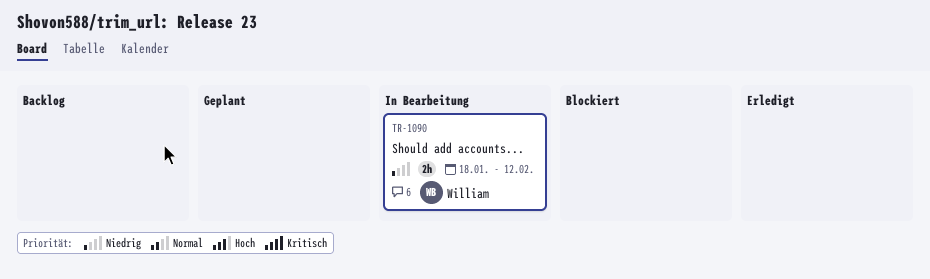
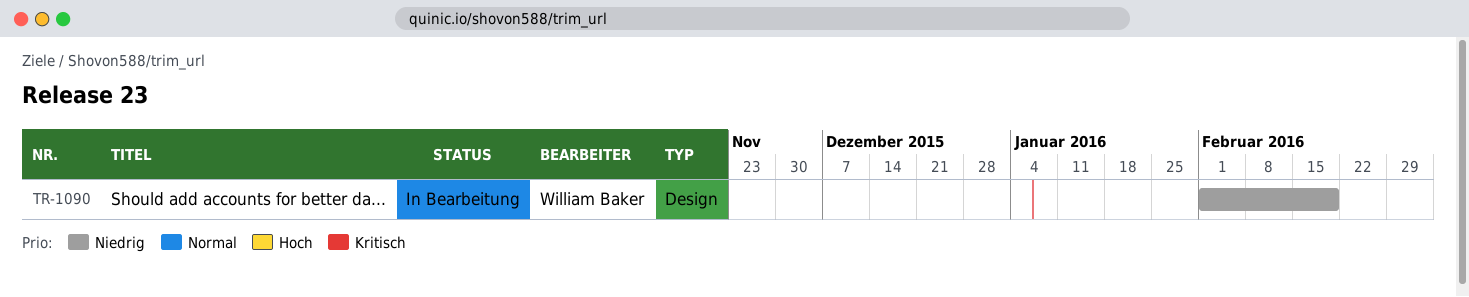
TR-1090, start: Jan 18 -> Feb 1
TR-1090, due: Feb 12 -> Feb 19

